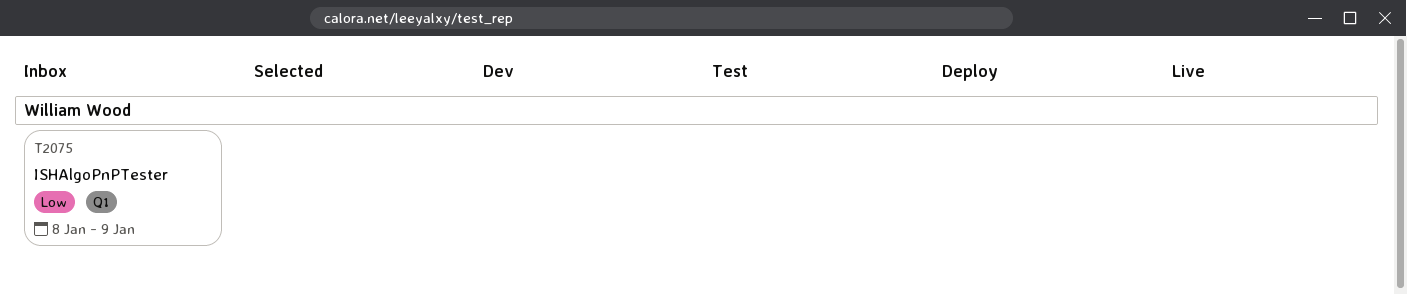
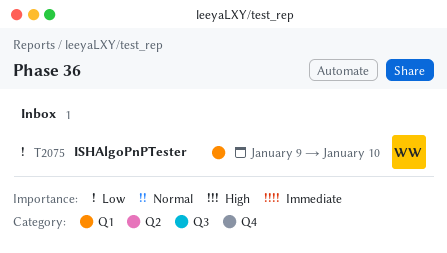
T2075, start: Jan 8 -> Jan 9
T2075, due: Jan 9 -> Jan 10

